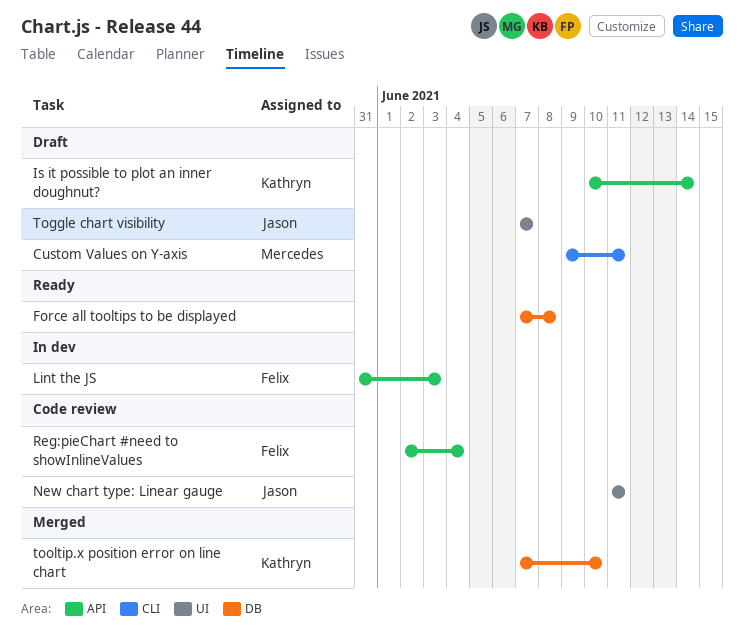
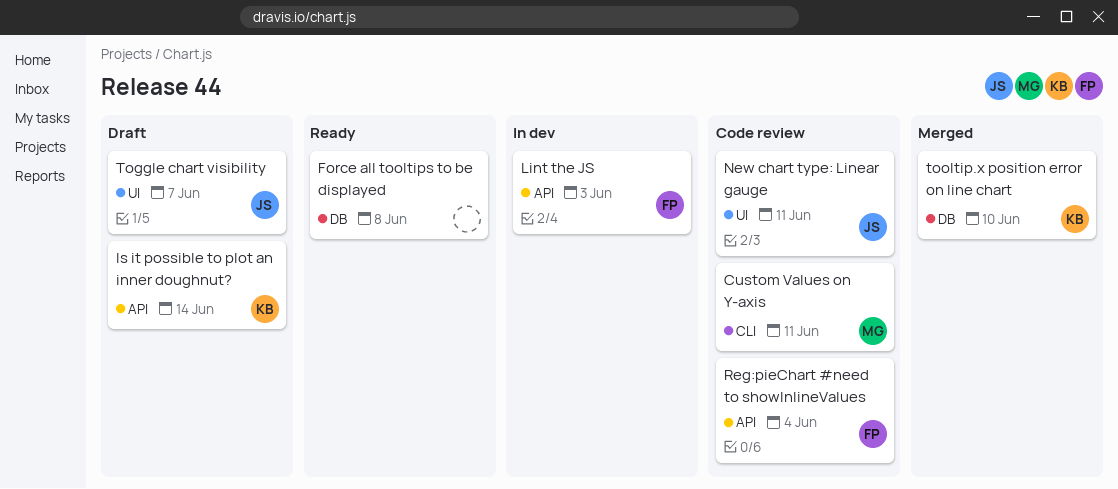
Custom Values on Y-axis, status: Draft -> Code review

